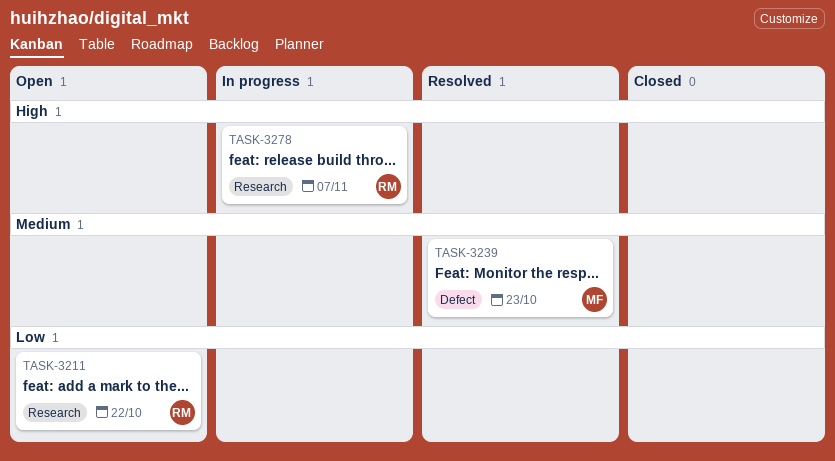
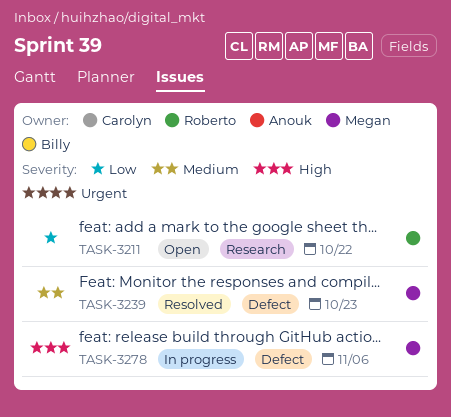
TASK-3278, owner: Roberto -> Megan
TASK-3278, label: Research -> Defect
TASK-3278, due: Nov 7 -> Nov 6

